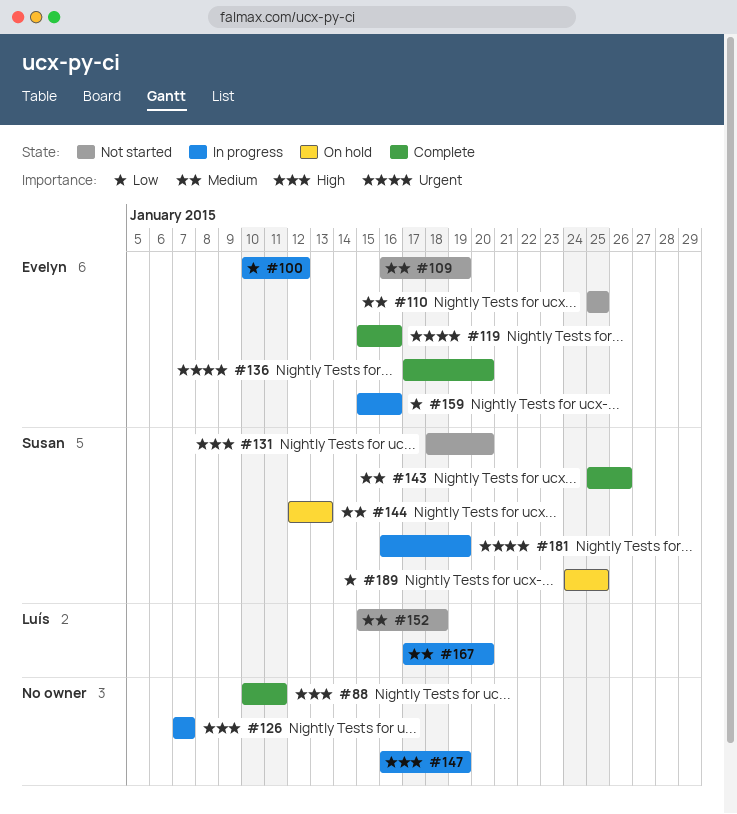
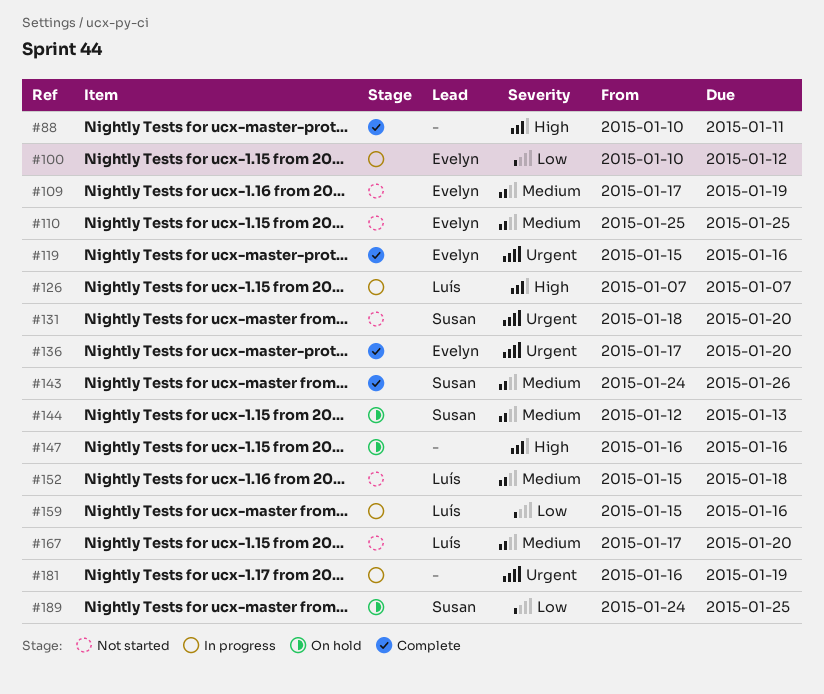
#109, start: Jan 16 -> Jan 17
#126, owner: none -> Luís
#131, priority: High -> Urgent
#143, start: Jan 25 -> Jan 24
#147, status: In progress -> On hold
#147, due: Jan 19 -> Jan 16
#159, owner: Evelyn -> Luís
#167, status: In progress -> Not started
#181, owner: Susan -> none

